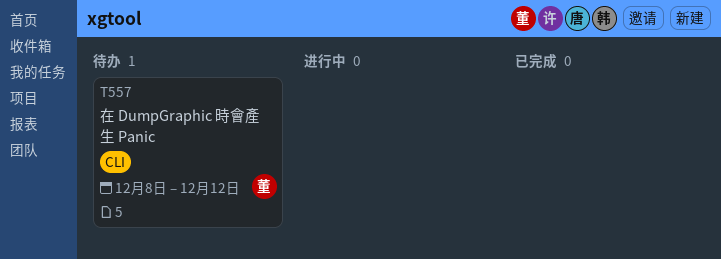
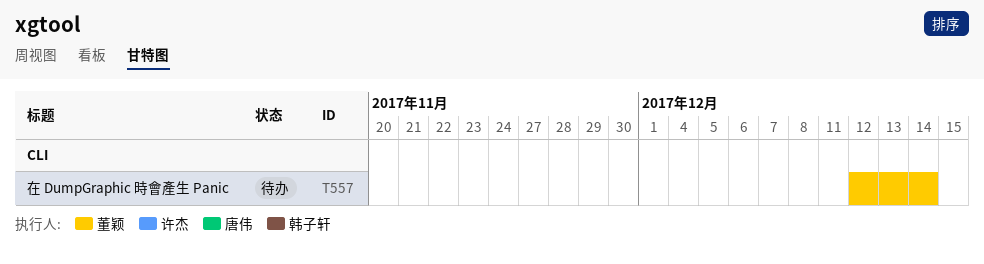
T557, start: Dec 8 -> Dec 12
T557, due: Dec 12 -> Dec 14

